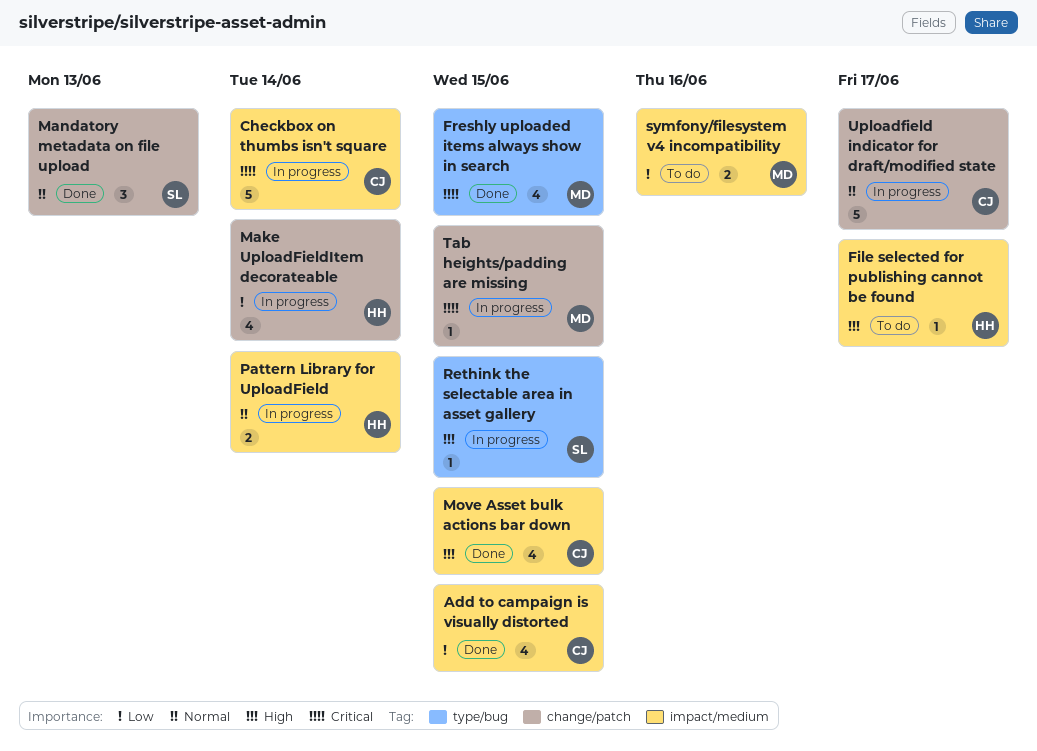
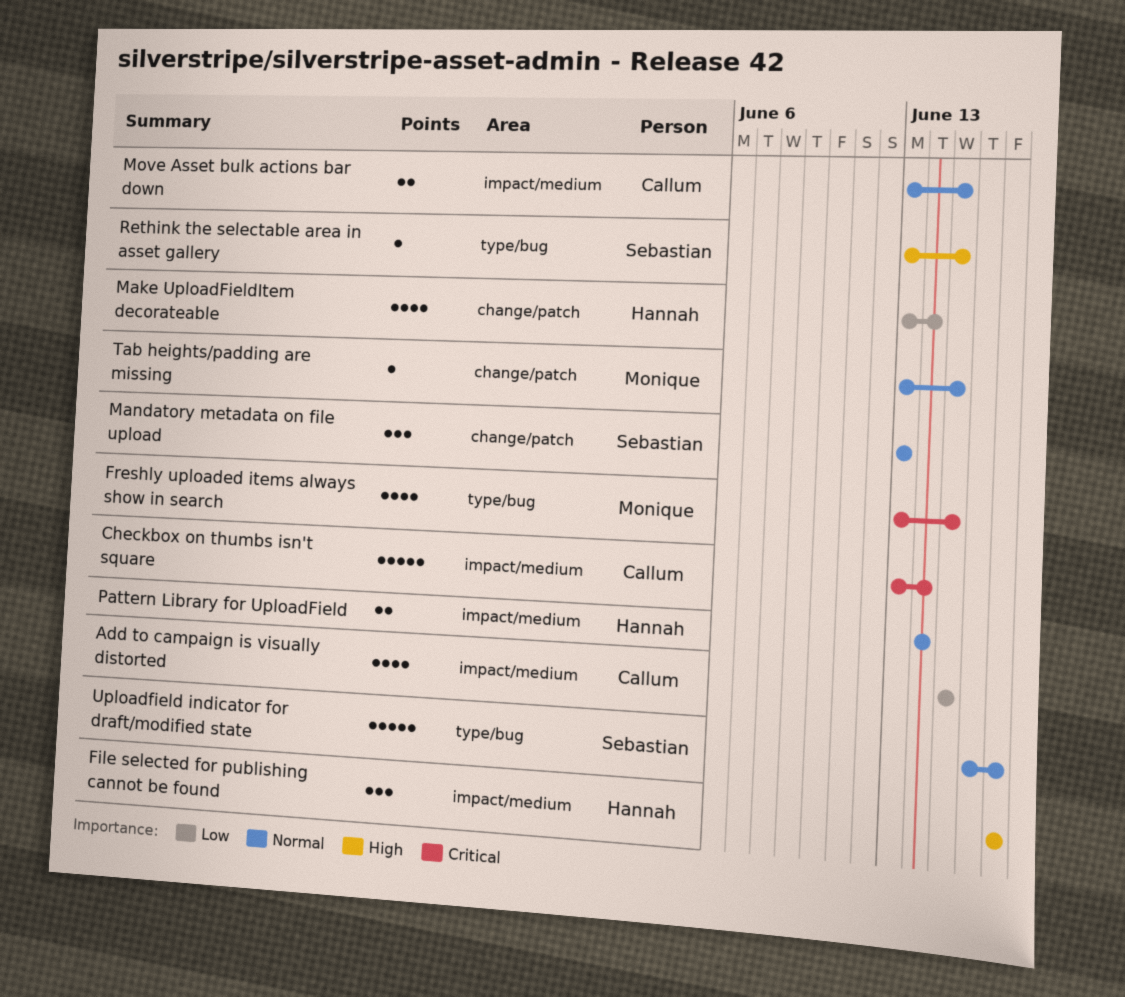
File selected for publishing cannot be found, estimate: 1 -> 3
Move Asset bulk actions bar down, priority: High -> Normal
Move Asset bulk actions bar down, estimate: 4 -> 2
symfony/filesystem v4 incompatibility: present -> none
Tab heights/padding are missing, priority: Critical -> Normal
Uploadfield indicator for draft/modified state, owner: Callum -> Sebastian
Uploadfield indicator for draft/modified state, label: change/patch -> type/bug

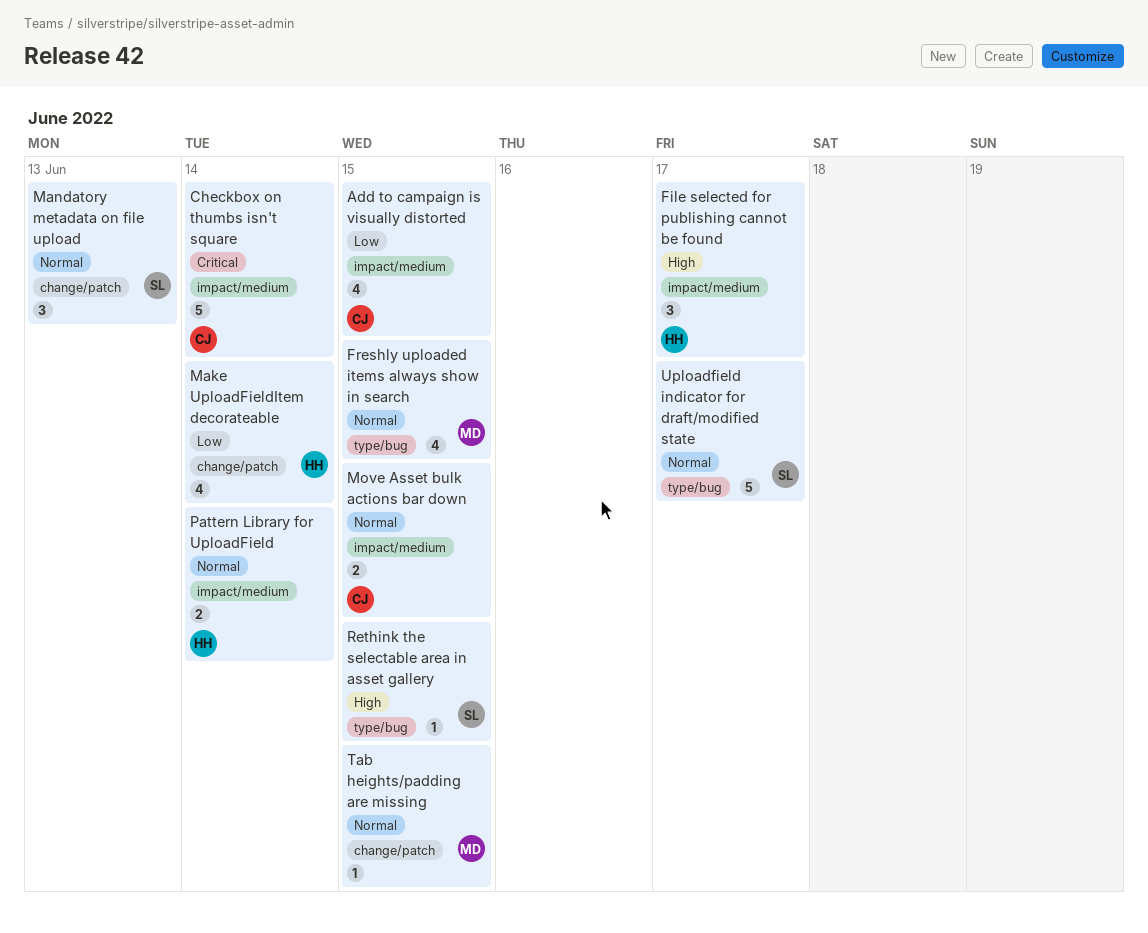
Freshly uploaded items always show in search, priority: Critical -> Normal

